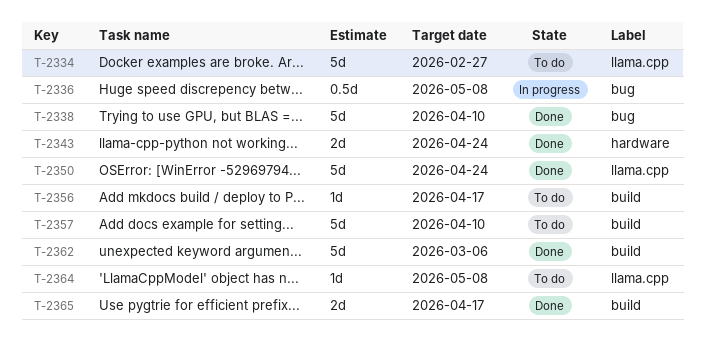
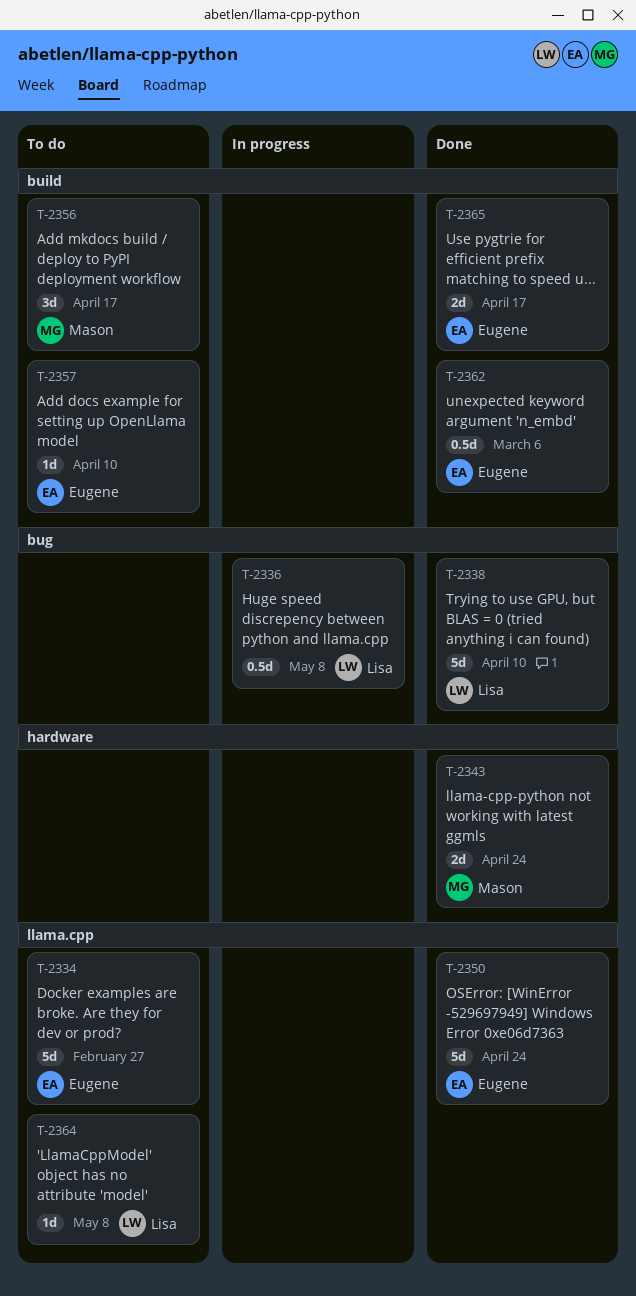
T-2356, estimate: 1d -> 3d
T-2357, estimate: 5d -> 1d
T-2362, estimate: 5d -> 0.5d

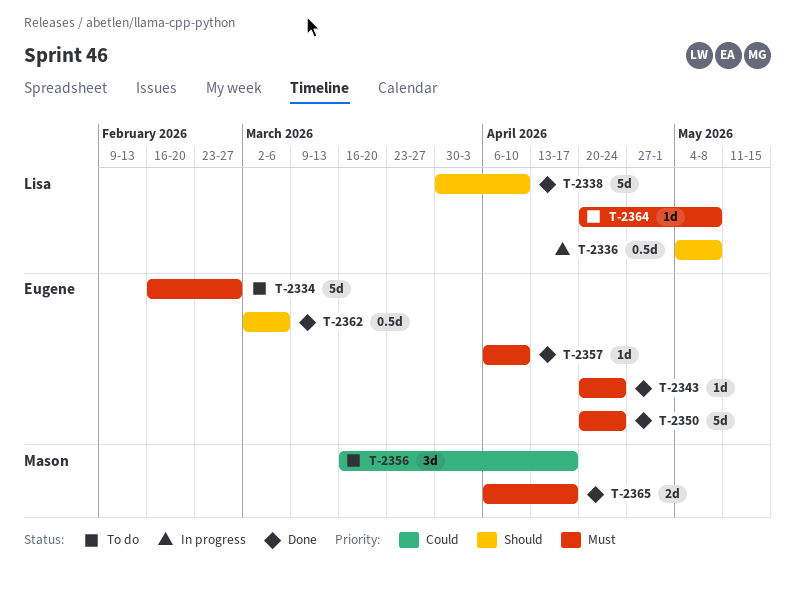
T-2343, owner: Mason -> Eugene
T-2343, estimate: 2d -> 1d
T-2357, status: To do -> Done
T-2365, owner: Eugene -> Mason

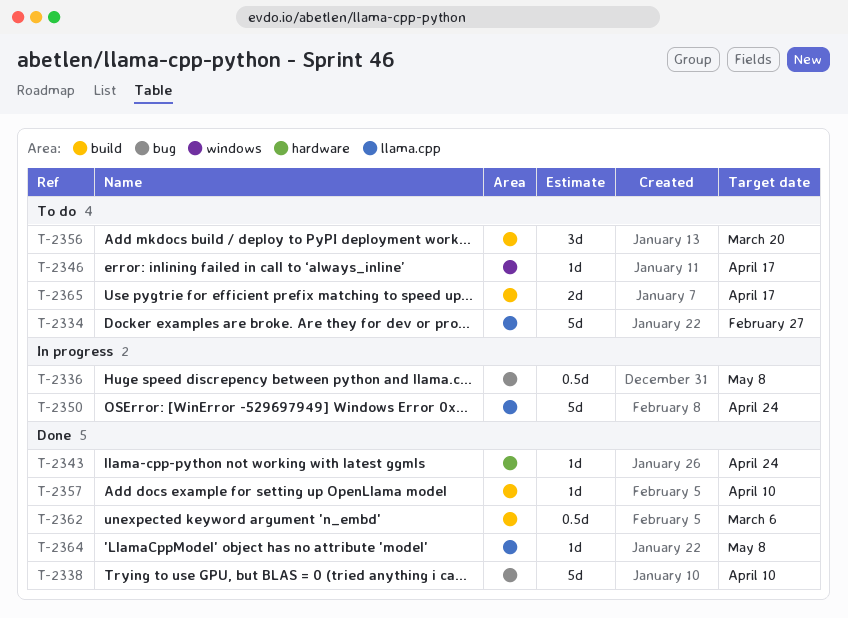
T-2346: none -> present
T-2350, status: Done -> In progress
T-2356, due: Apr 17 -> Mar 20
T-2364, status: To do -> Done
T-2365, status: Done -> To do

